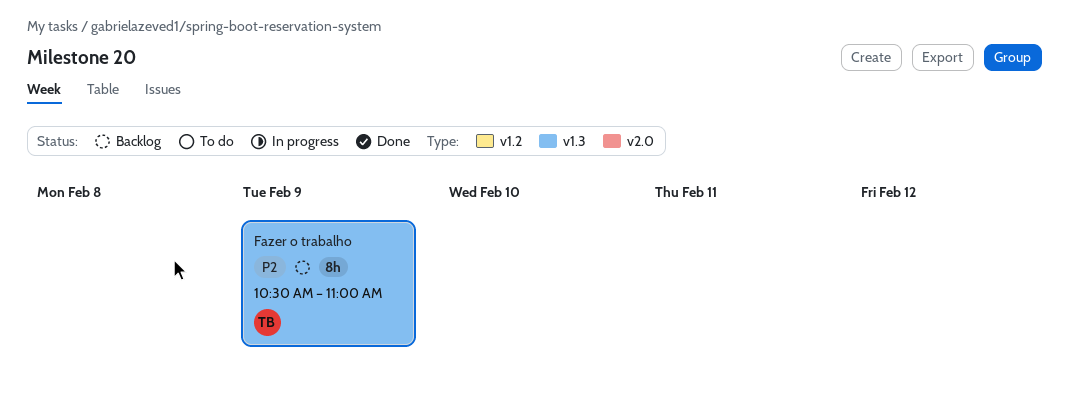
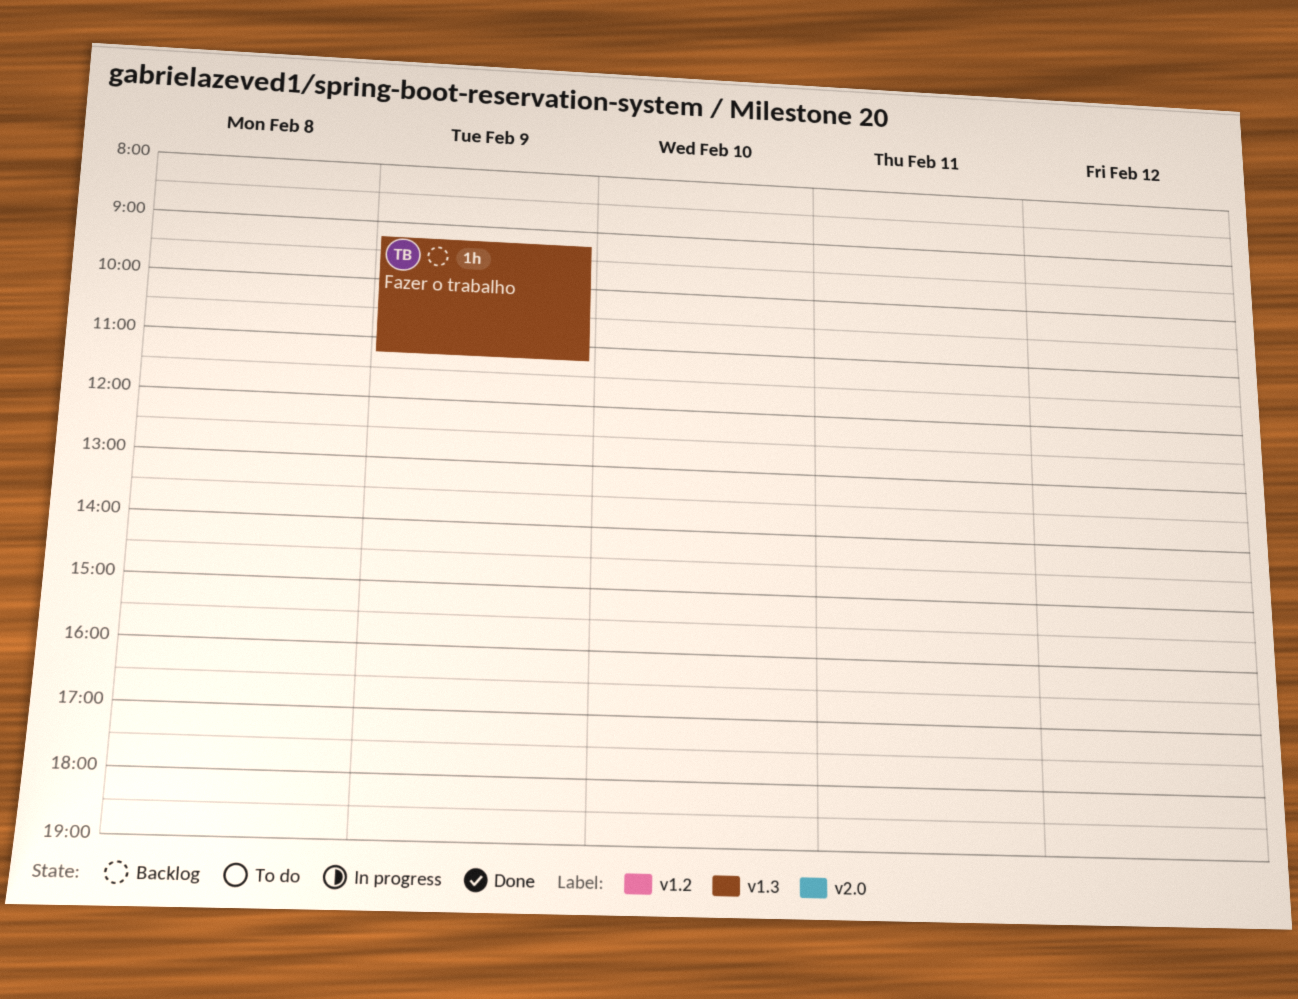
Fazer o trabalho, estimate: 8h -> 1h
Fazer o trabalho, begins: 10:30 -> 09:15
Fazer o trabalho, ends: 11:00 -> 11:15

